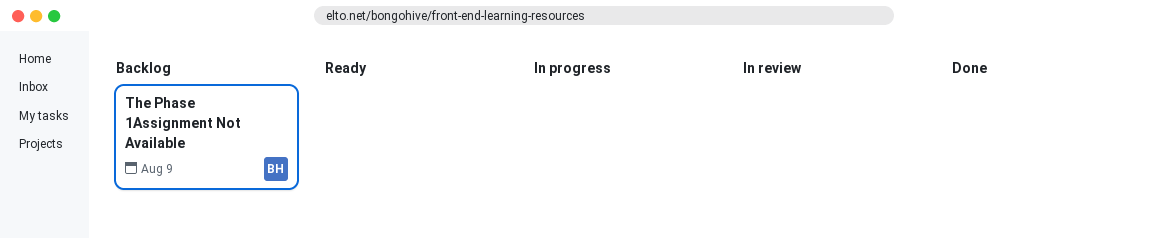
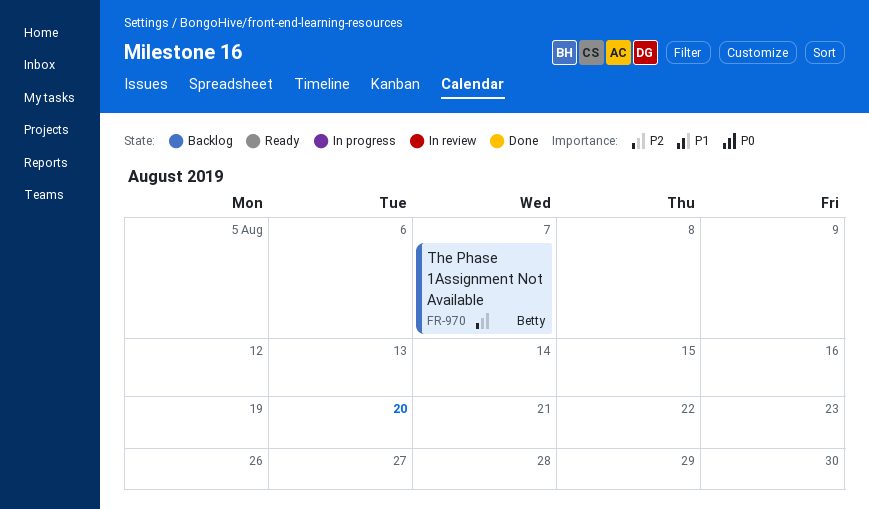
The Phase 1Assignment Not Available, due: Aug 9 -> Aug 7

